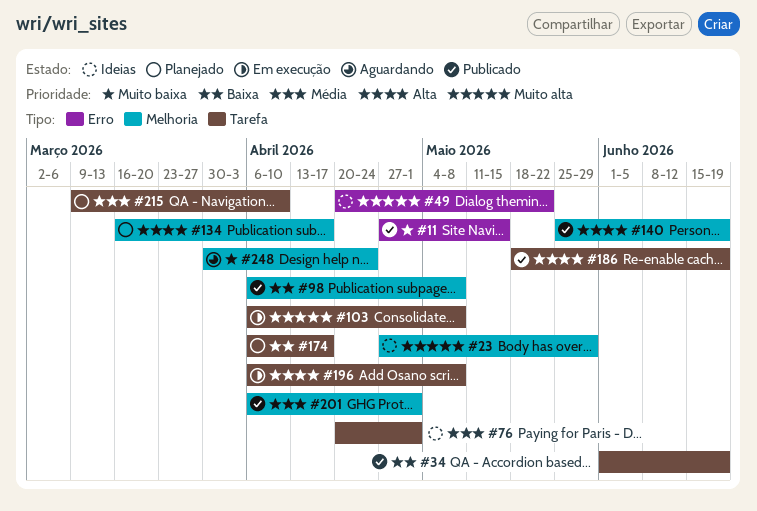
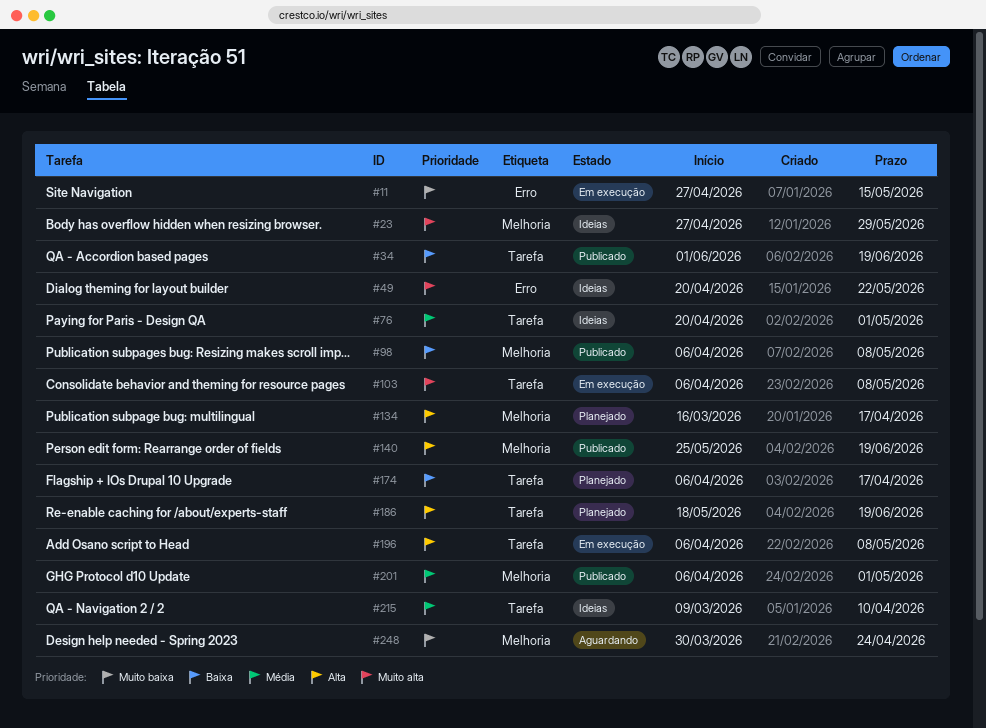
#11, status: Publicado -> Em execução
#186, status: Publicado -> Planejado
#215, status: Planejado -> Ideias

